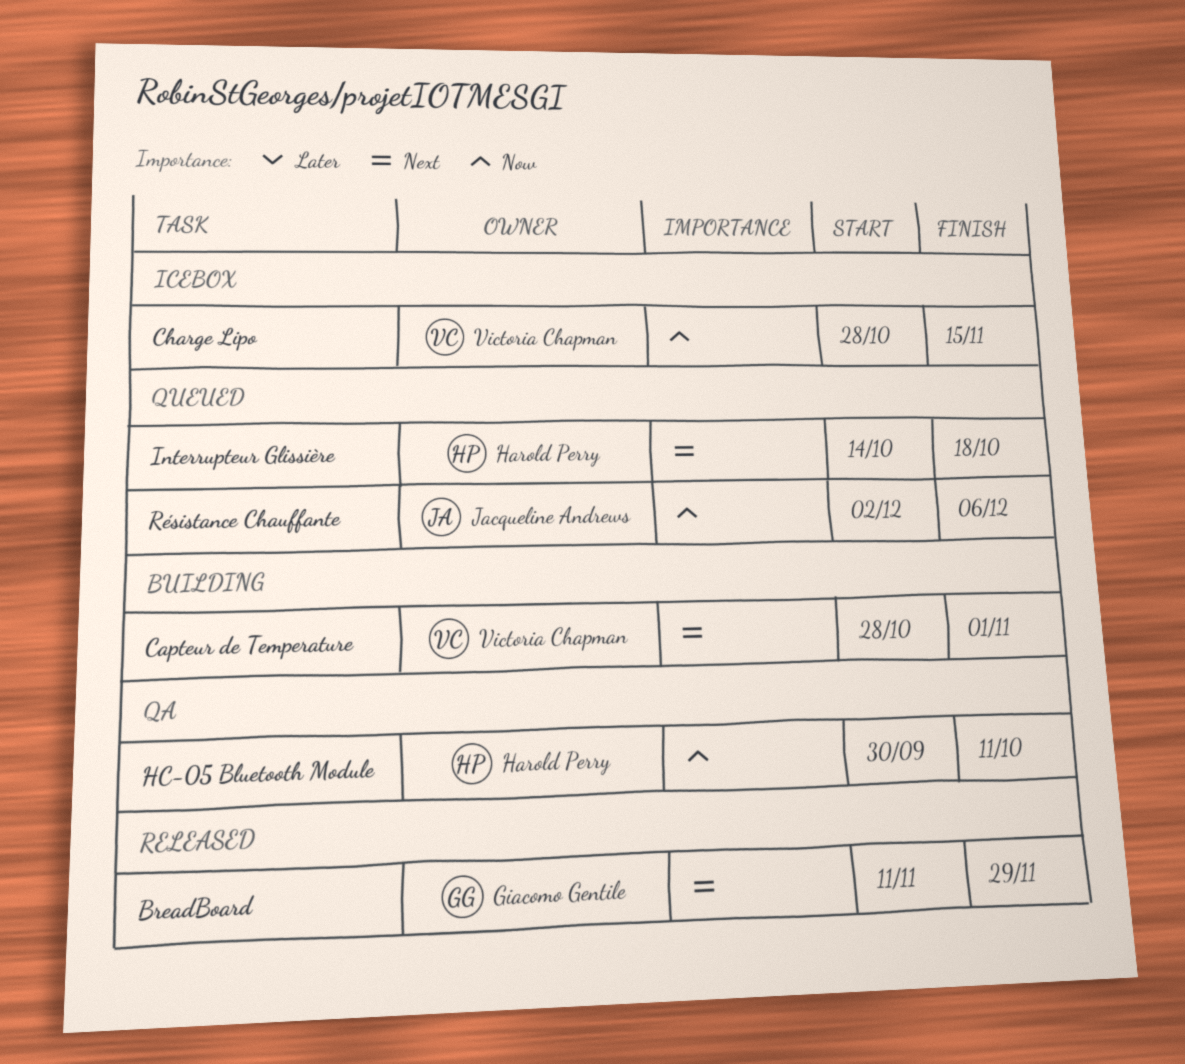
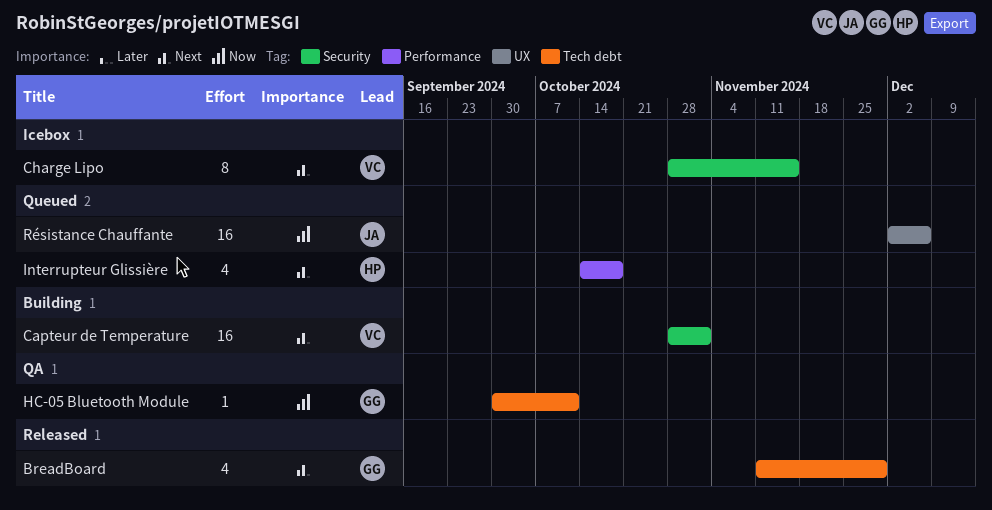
Charge Lipo, priority: Now -> Next
HC-05 Bluetooth Module, owner: Harold Perry -> Giacomo Gentile

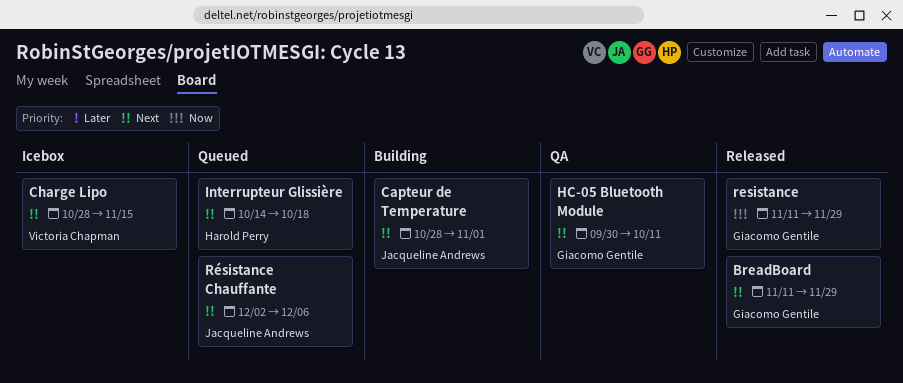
Capteur de Temperature, owner: Victoria Chapman -> Jacqueline Andrews
HC-05 Bluetooth Module, priority: Now -> Next
resistance: none -> present
Résistance Chauffante, priority: Now -> Next

